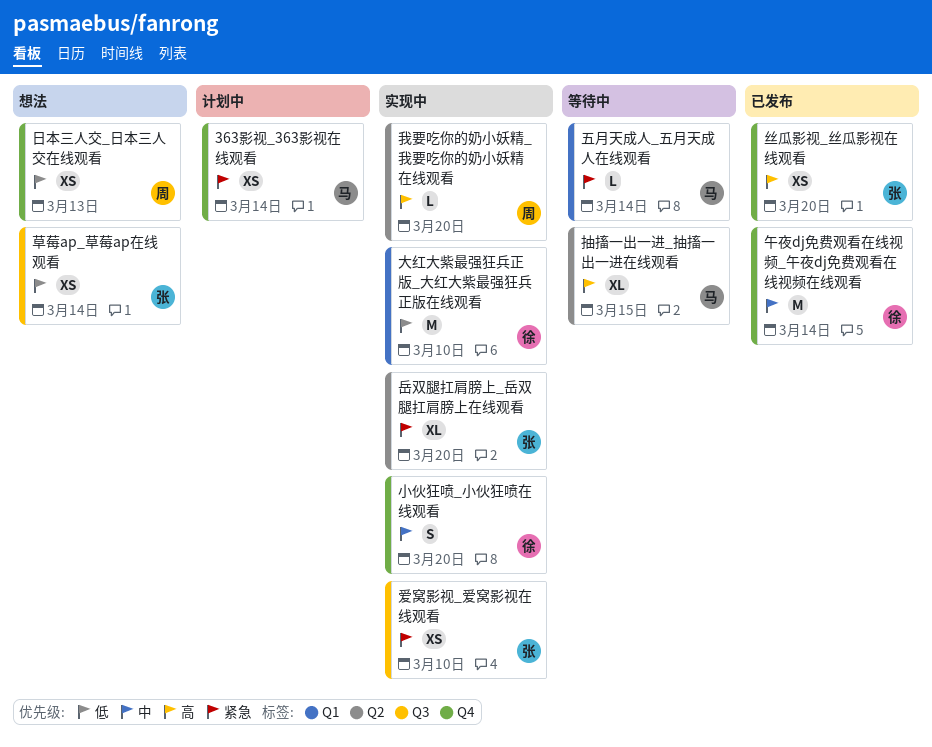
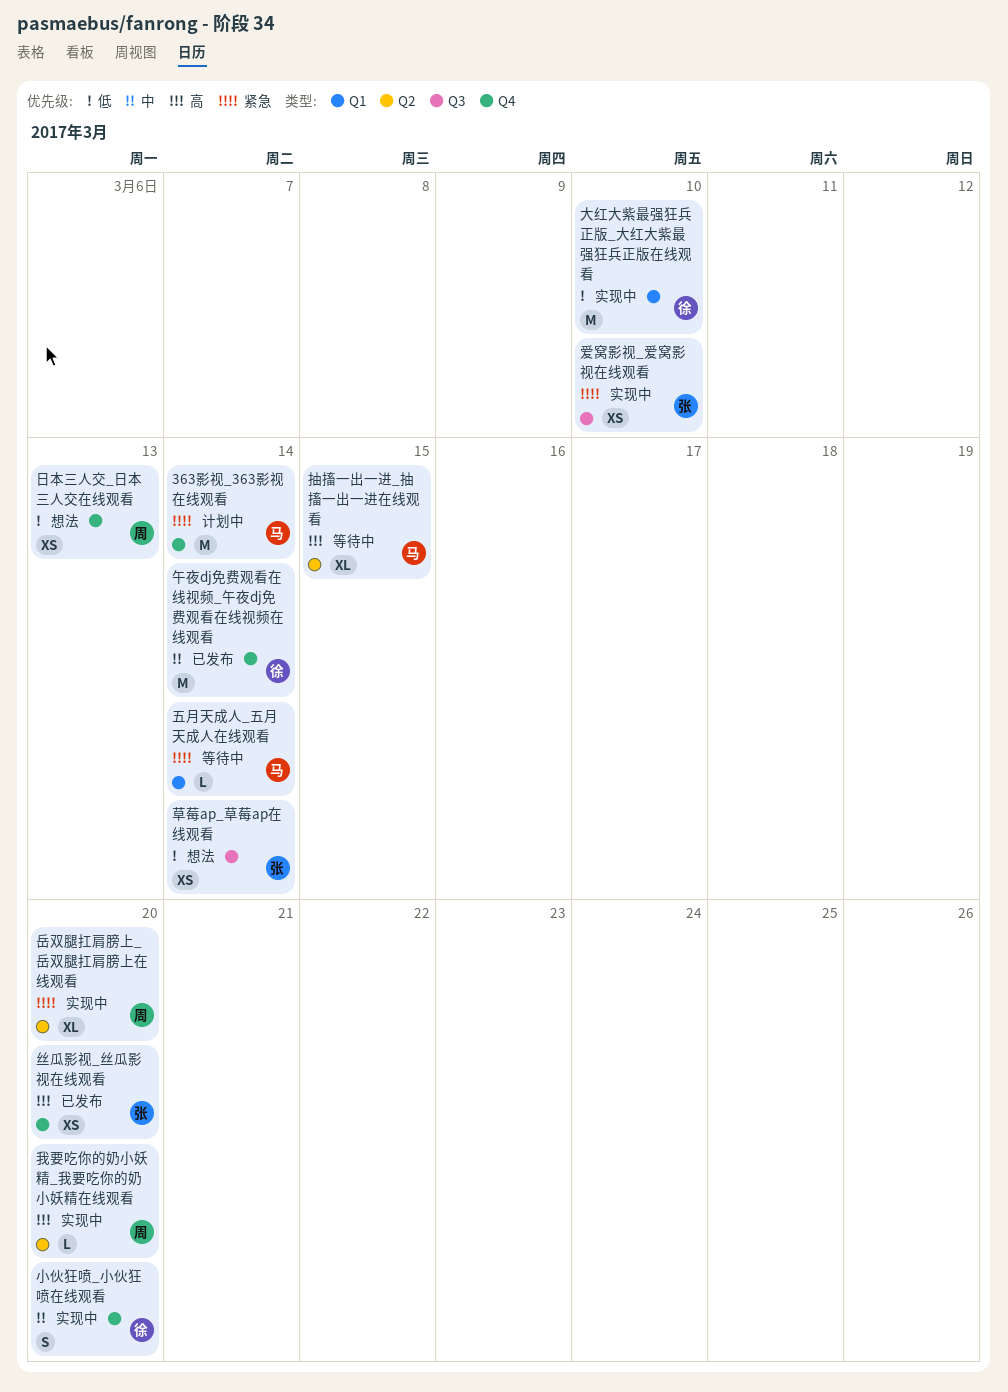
363影视_363影视在线观看, estimate: XS -> M
岳双腿扛肩膀上_岳双腿扛肩膀上在线观看, owner: 张 -> 周

